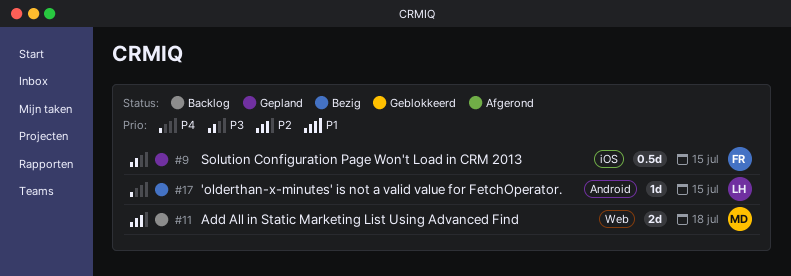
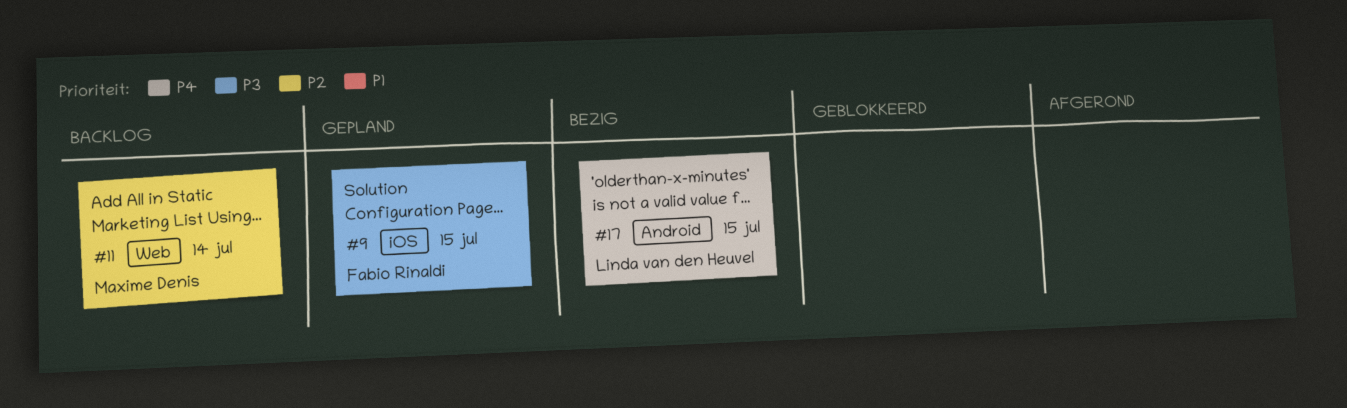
#11, due: Jul 18 -> Jul 14

